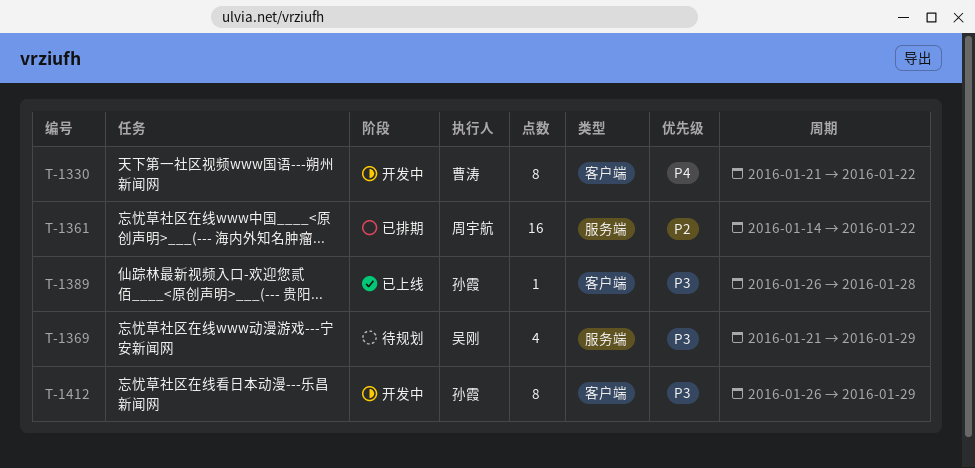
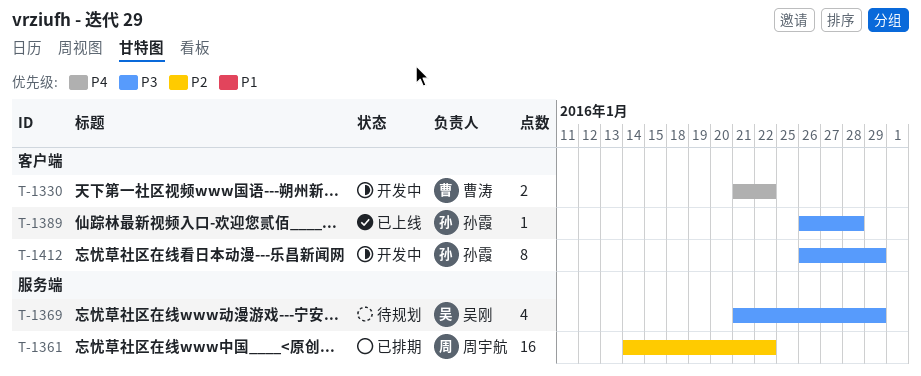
T-1330, estimate: 8 -> 2

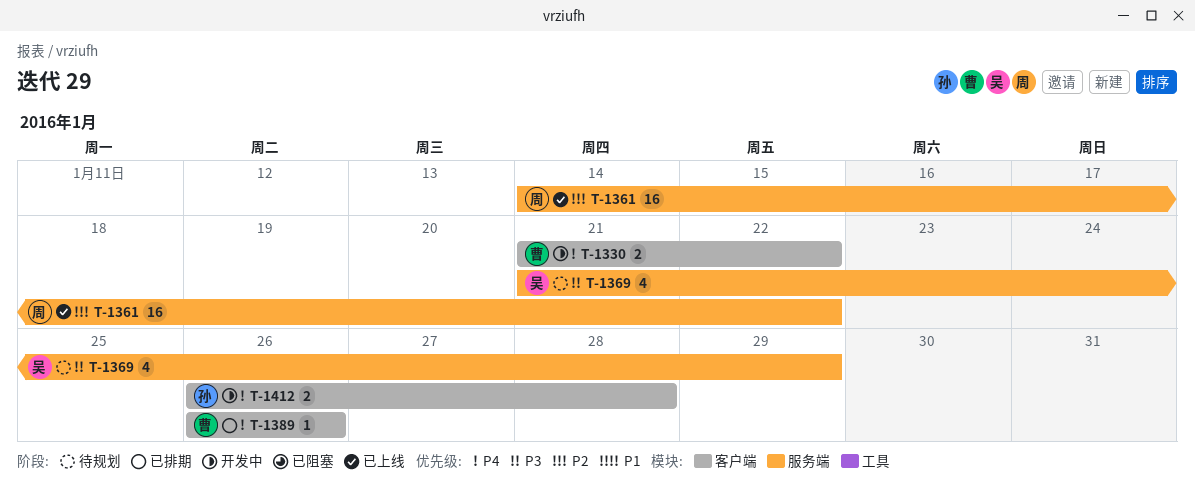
T-1361, status: 已排期 -> 已上线
T-1389, status: 已上线 -> 已排期
T-1389, owner: 孙霞 -> 曹涛
T-1389, priority: P3 -> P4
T-1389, due: Jan 28 -> Jan 26
T-1412, priority: P3 -> P4
T-1412, estimate: 8 -> 2
T-1412, due: Jan 29 -> Jan 28

